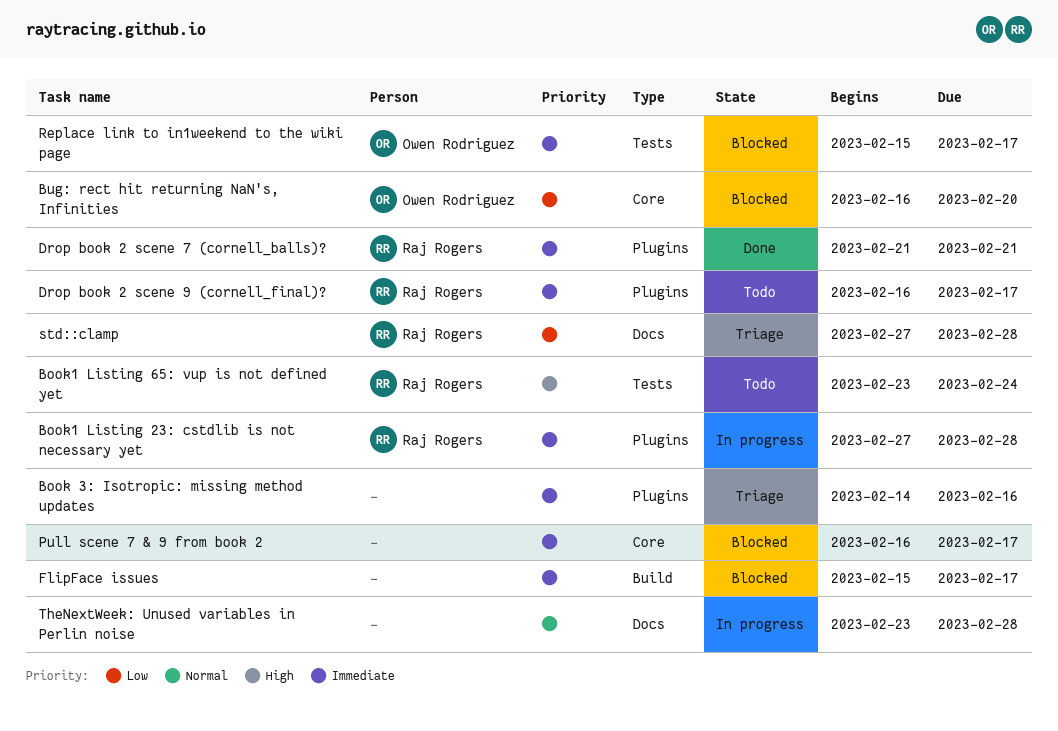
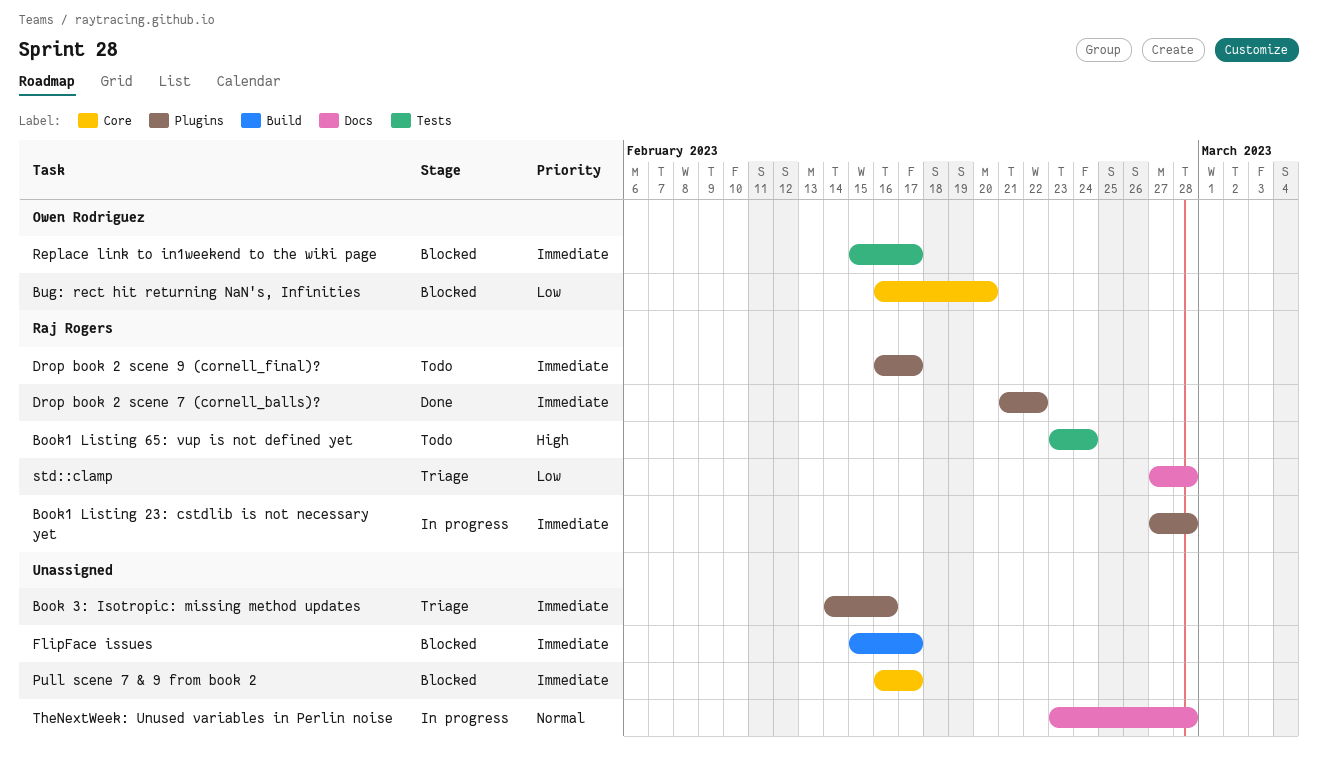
Drop book 2 scene 7 (cornell_balls)?, due: Feb 21 -> Feb 22

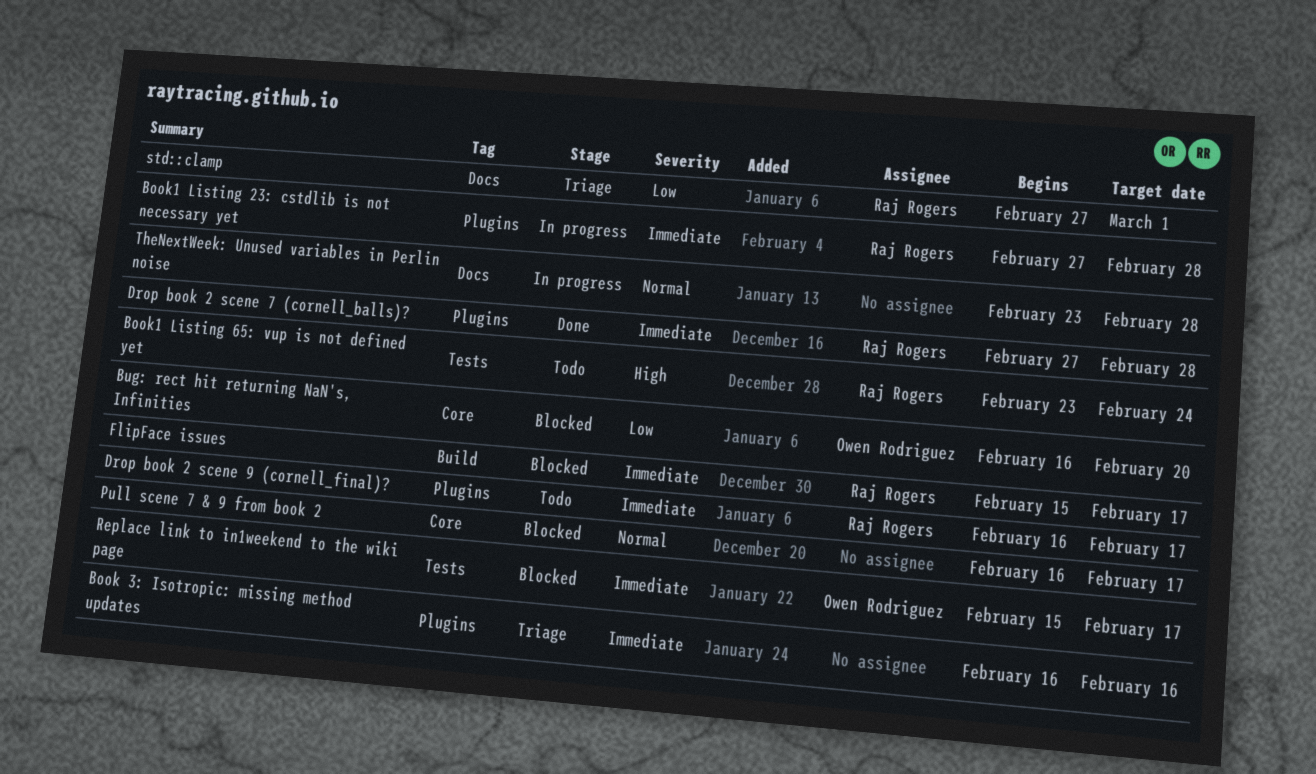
Book 3: Isotropic: missing method updates, start: Feb 14 -> Feb 16
Drop book 2 scene 7 (cornell_balls)?, start: Feb 21 -> Feb 27
Drop book 2 scene 7 (cornell_balls)?, due: Feb 22 -> Feb 28
FlipFace issues, owner: none -> Raj Rogers
Pull scene 7 & 9 from book 2, priority: Immediate -> Normal
std::clamp, due: Feb 28 -> Mar 1

